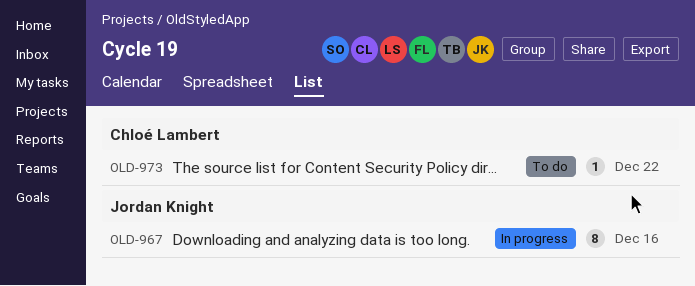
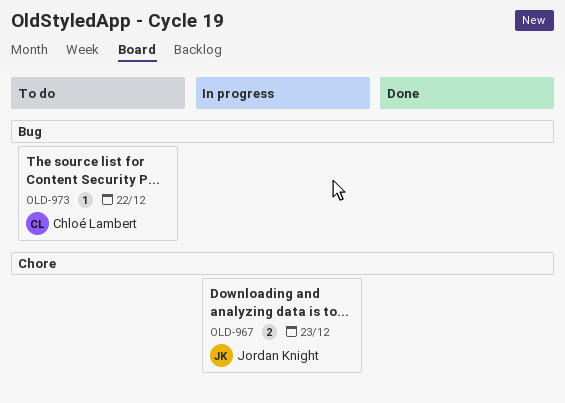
OLD-967, estimate: 8 -> 2
OLD-967, due: Dec 16 -> Dec 23

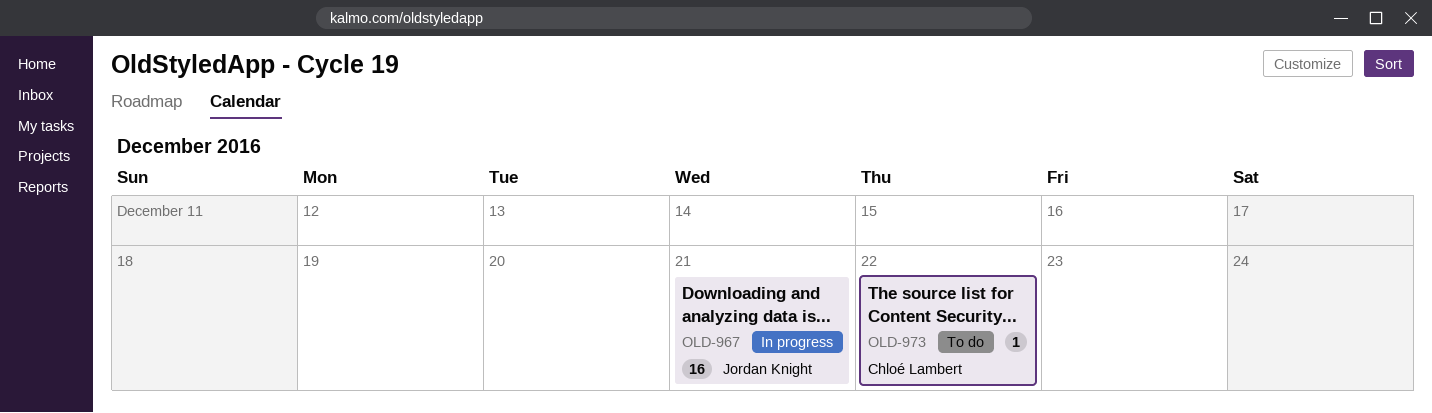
OLD-967, estimate: 2 -> 16
OLD-967, due: Dec 23 -> Dec 21

